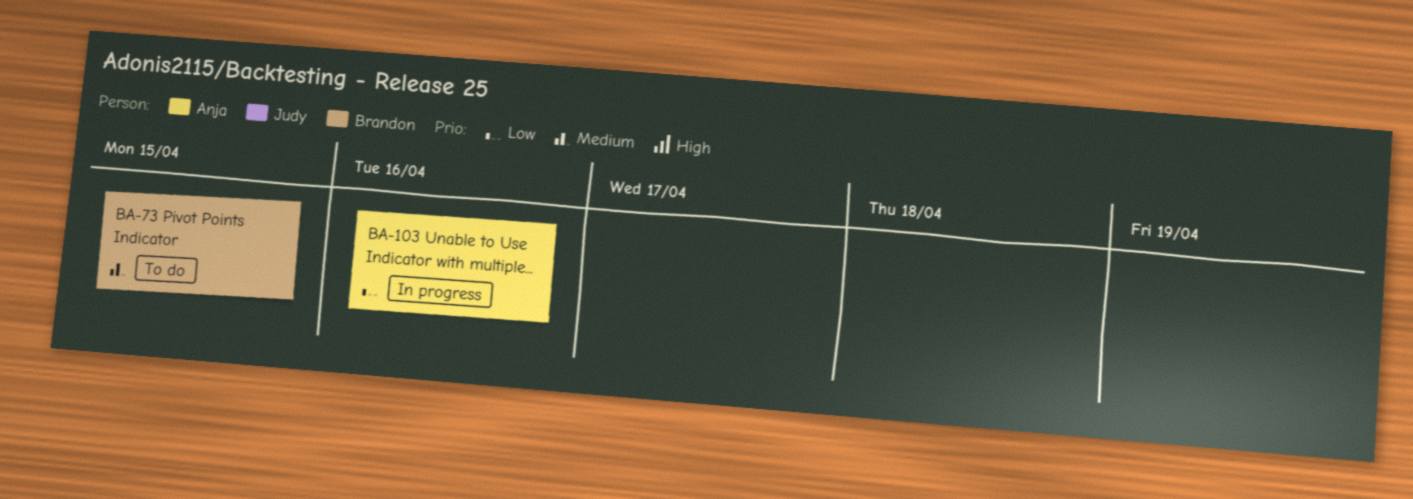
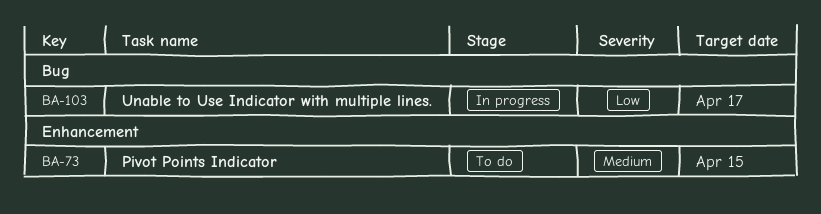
BA-103, due: Apr 16 -> Apr 17

